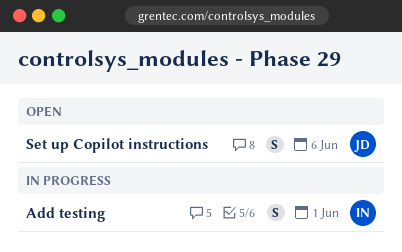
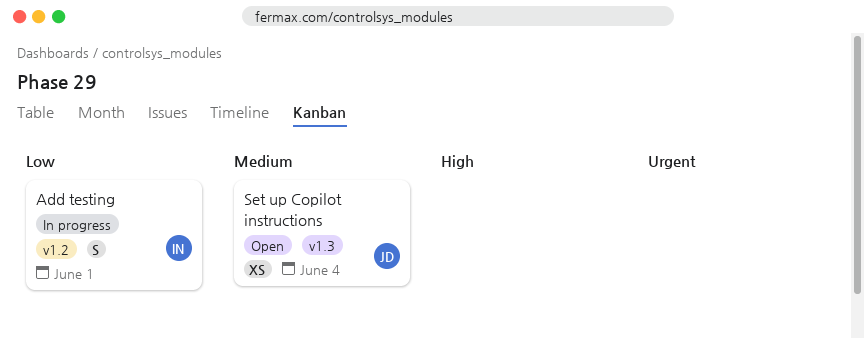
Set up Copilot instructions, estimate: S -> XS
Set up Copilot instructions, due: Jun 6 -> Jun 4

